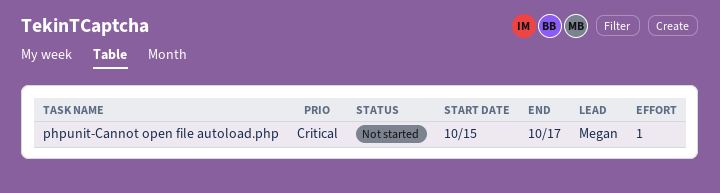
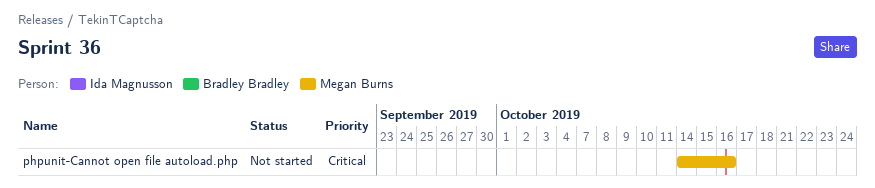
phpunit-Cannot open file autoload.php, start: Oct 15 -> Oct 14
phpunit-Cannot open file autoload.php, due: Oct 17 -> Oct 16

